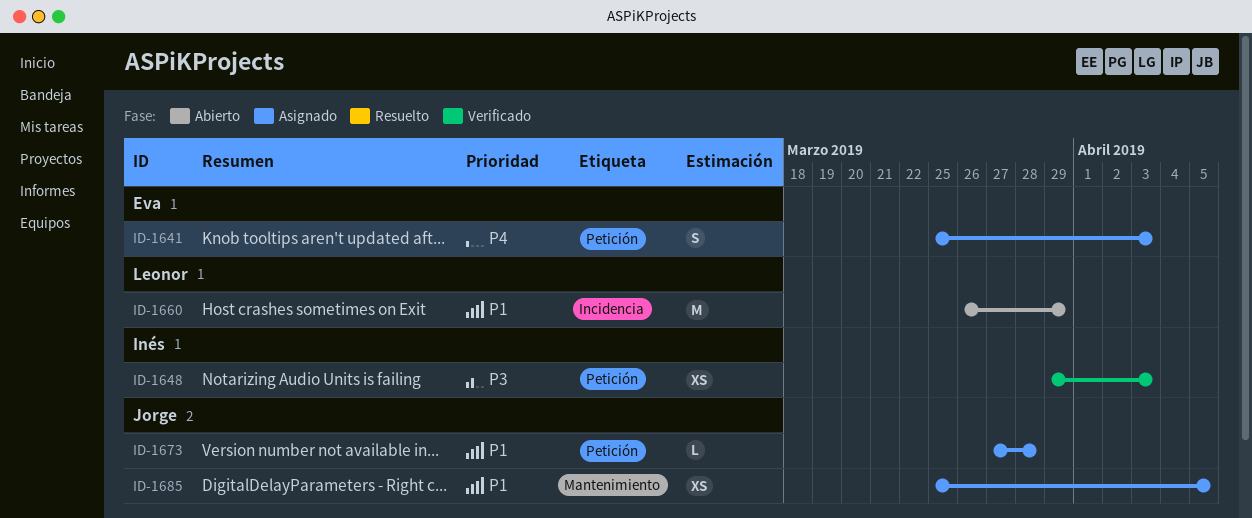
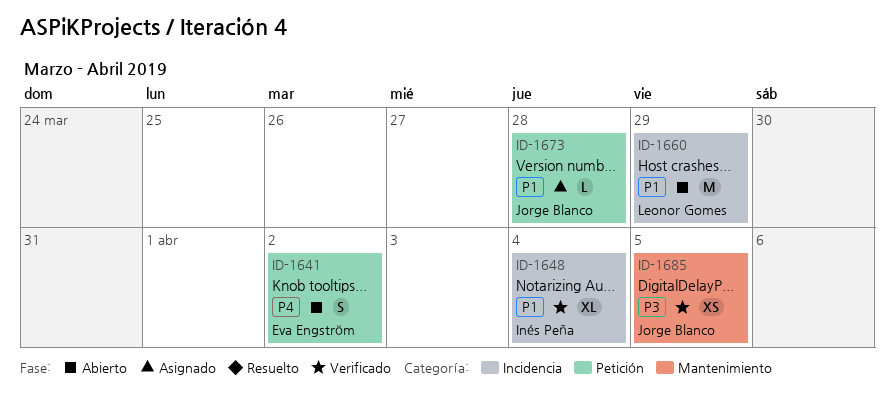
ID-1641, status: Asignado -> Abierto
ID-1641, due: Apr 3 -> Apr 2
ID-1648, priority: P3 -> P1
ID-1648, label: Petición -> Incidencia
ID-1648, estimate: XS -> XL
ID-1648, due: Apr 3 -> Apr 4
ID-1685, status: Asignado -> Verificado
ID-1685, priority: P1 -> P3

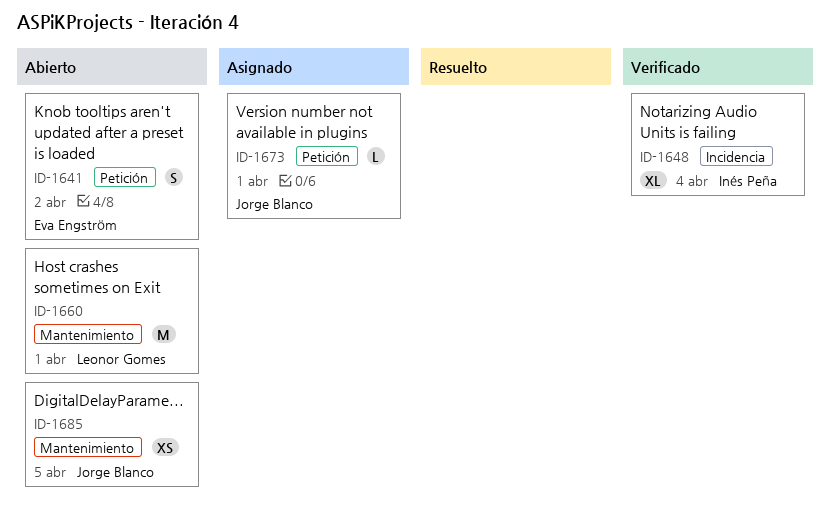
ID-1660, label: Incidencia -> Mantenimiento
ID-1660, due: Mar 29 -> Apr 1
ID-1673, due: Mar 28 -> Apr 1
ID-1685, status: Verificado -> Abierto

